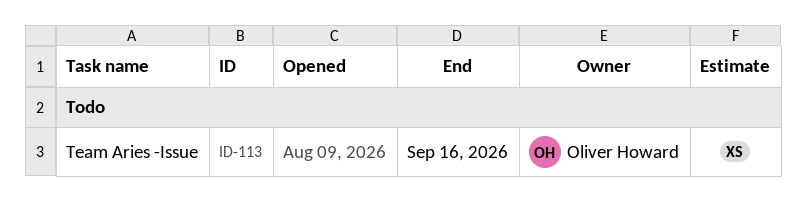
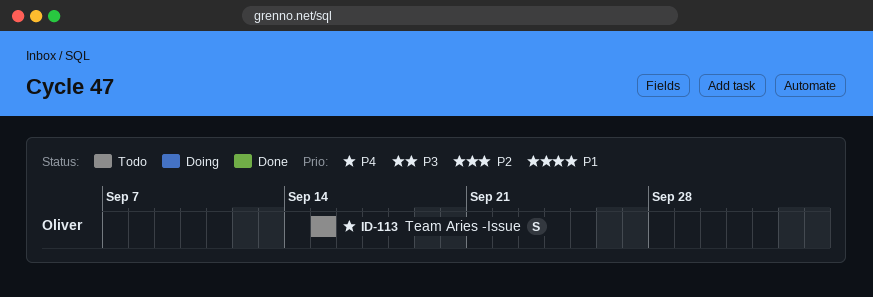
ID-113, estimate: XS -> S
ID-113, due: Sep 16 -> Sep 15

